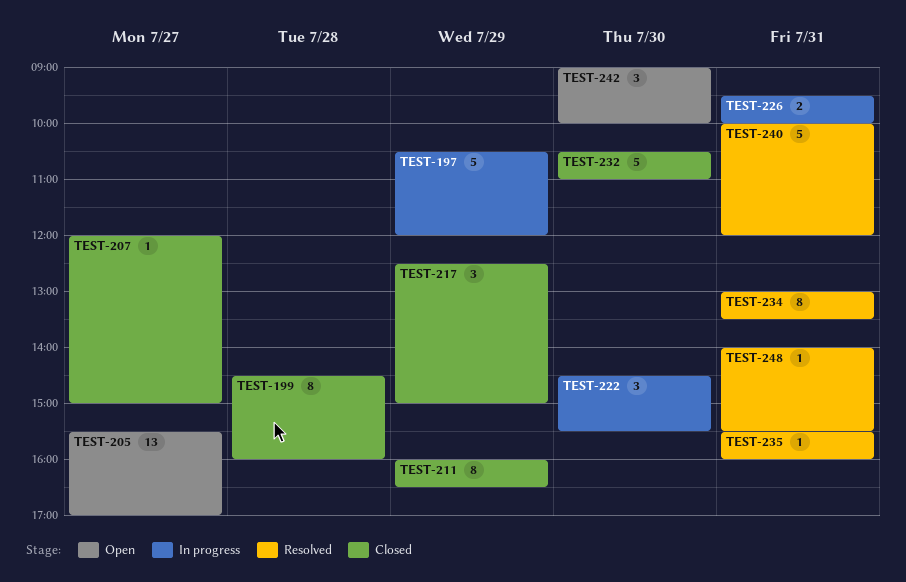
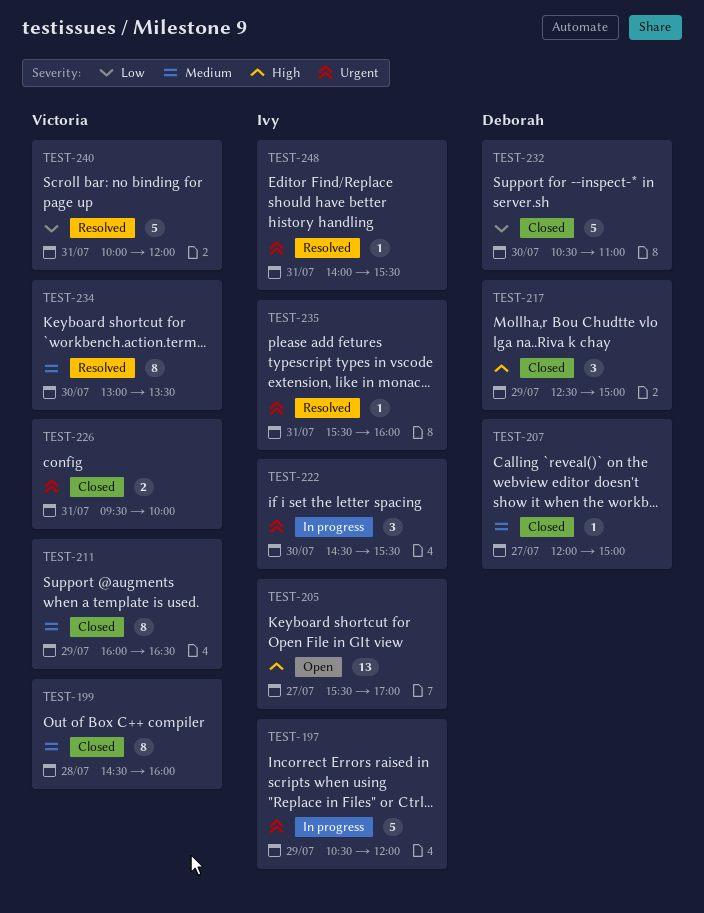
TEST-226, status: In progress -> Closed
TEST-234, day: Jul 31 -> Jul 30
TEST-242: present -> none

